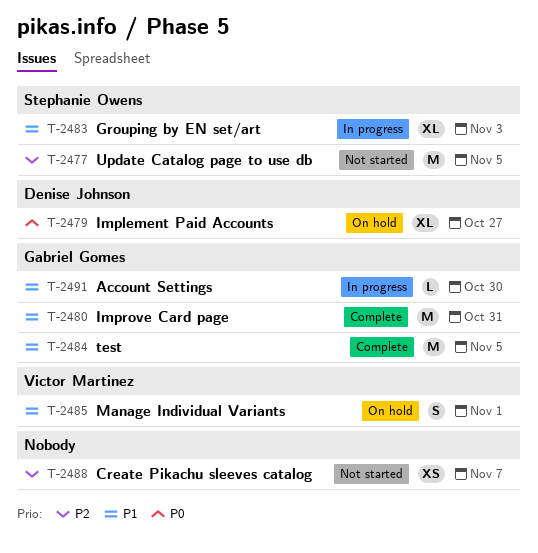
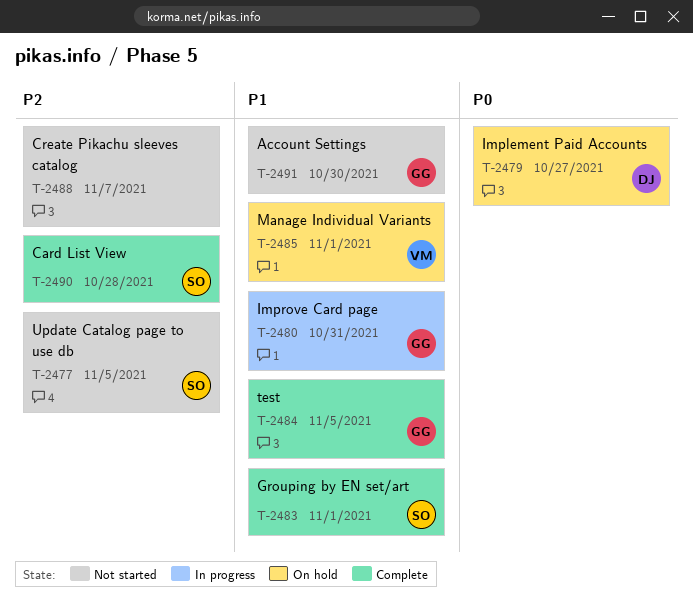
T-2480, status: Complete -> In progress
T-2483, status: In progress -> Complete
T-2483, due: Nov 3 -> Nov 1
T-2490: none -> present
T-2491, status: In progress -> Not started

